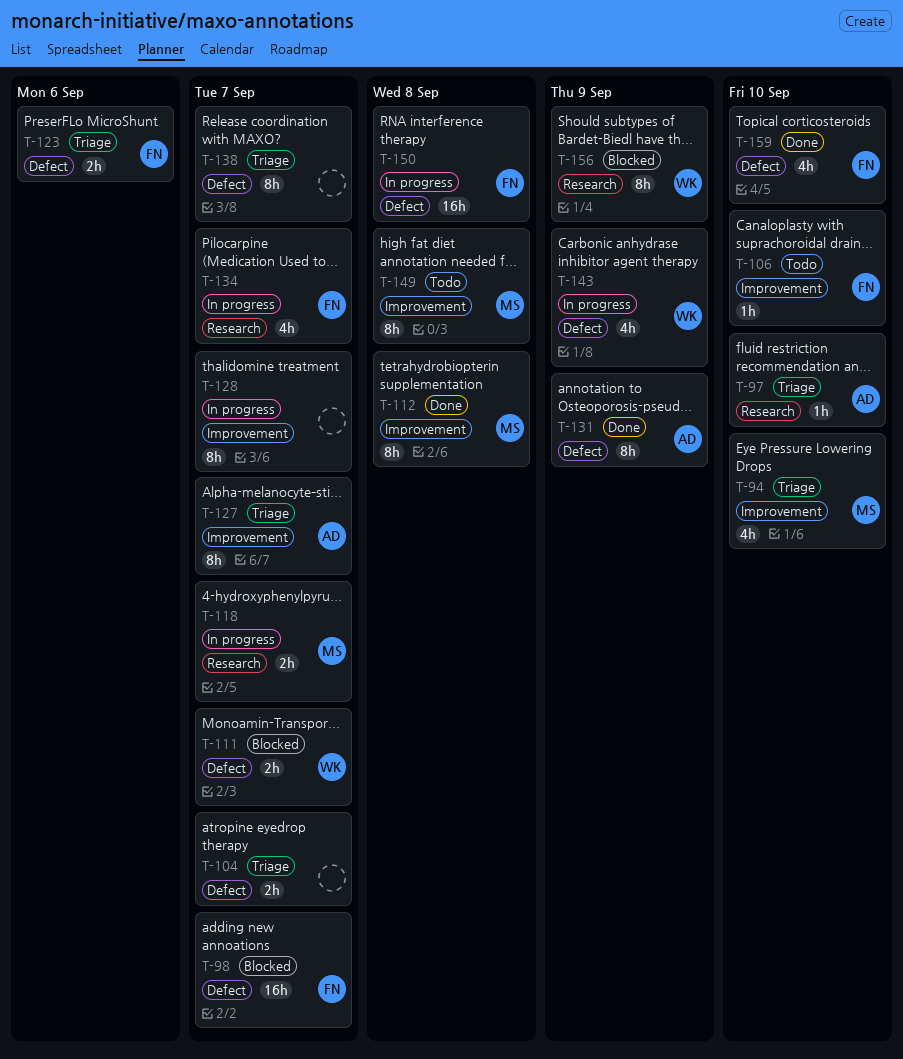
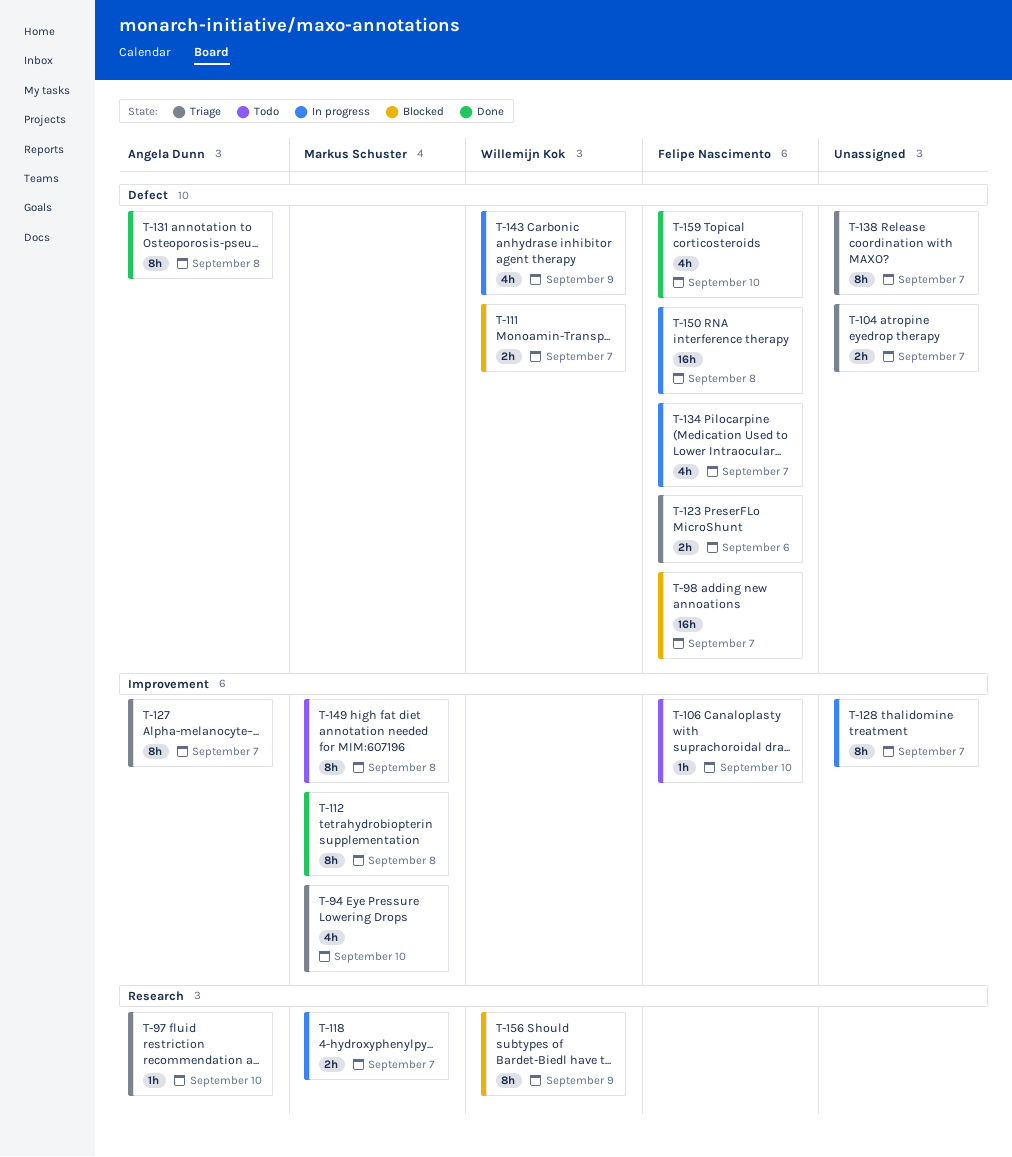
T-131, due: Sep 9 -> Sep 8
T-134, label: Research -> Defect

